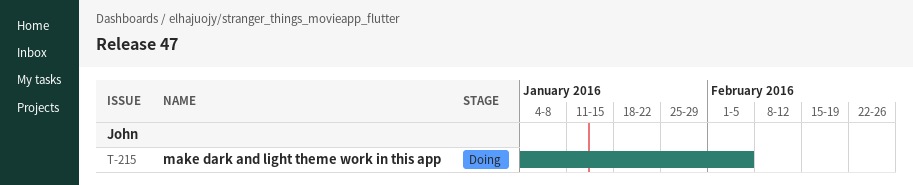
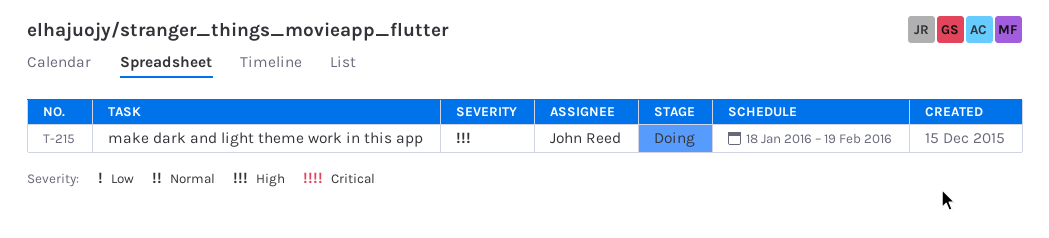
T-215, start: Jan 4 -> Jan 18
T-215, due: Feb 5 -> Feb 19

